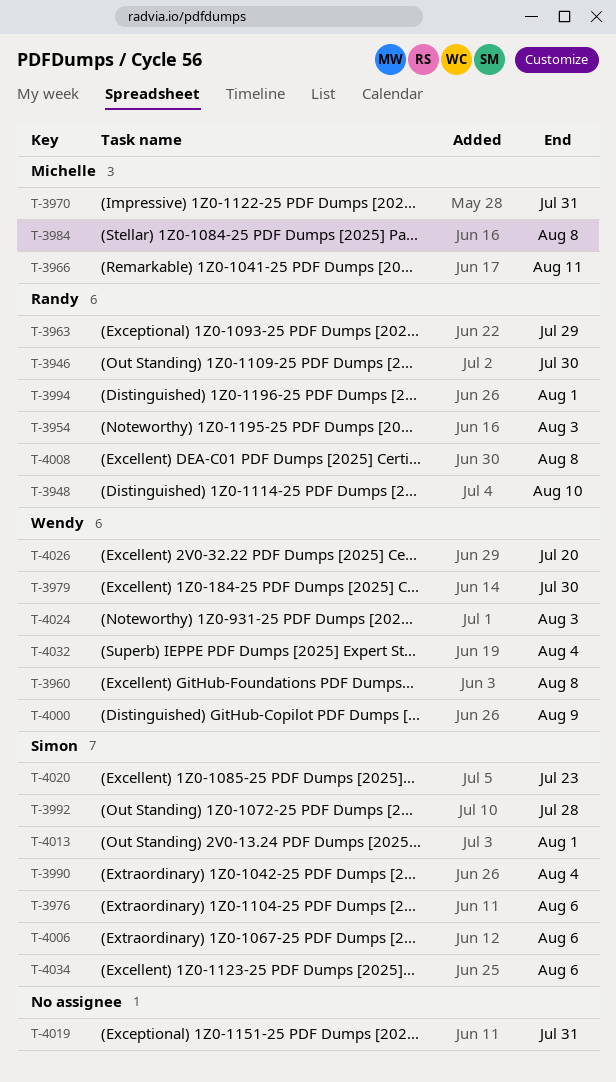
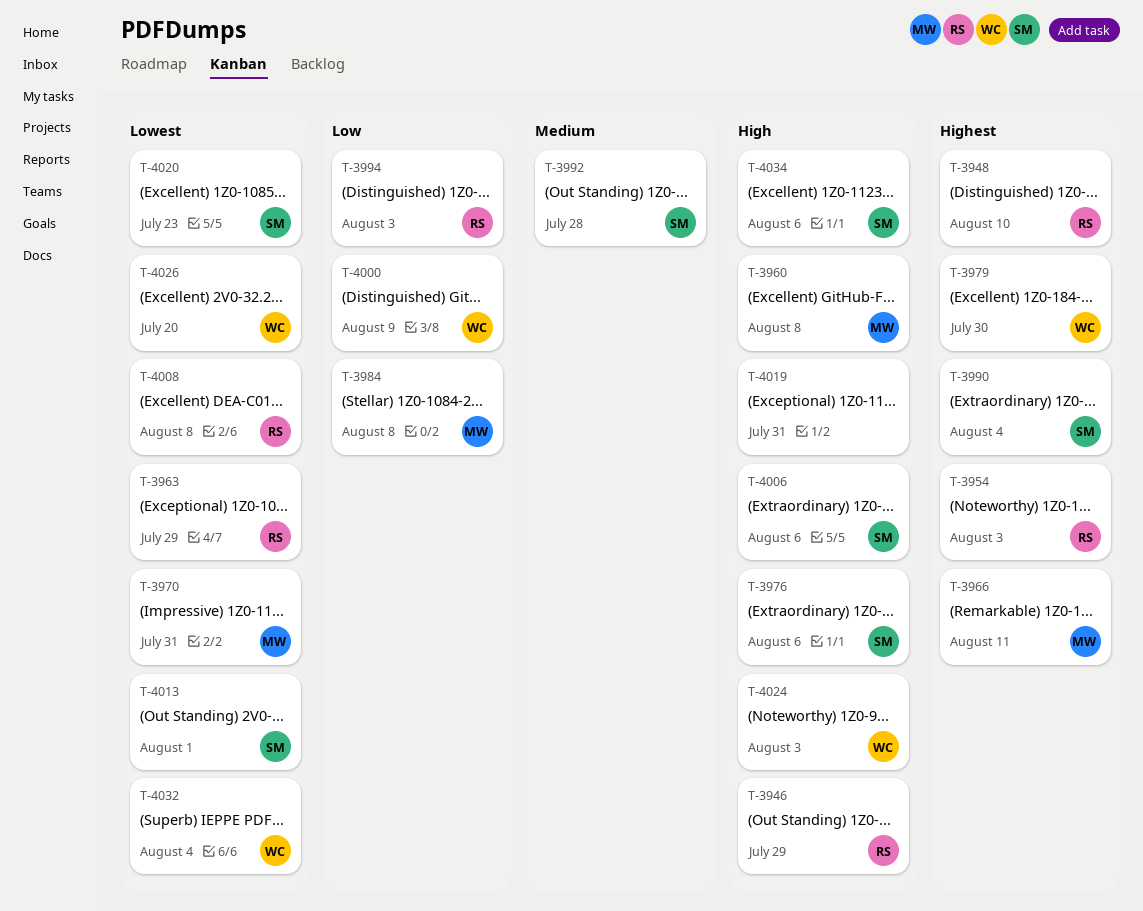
T-3946, due: Jul 30 -> Jul 29
T-3960, owner: Wendy -> Michelle
T-3994, due: Aug 1 -> Aug 3

